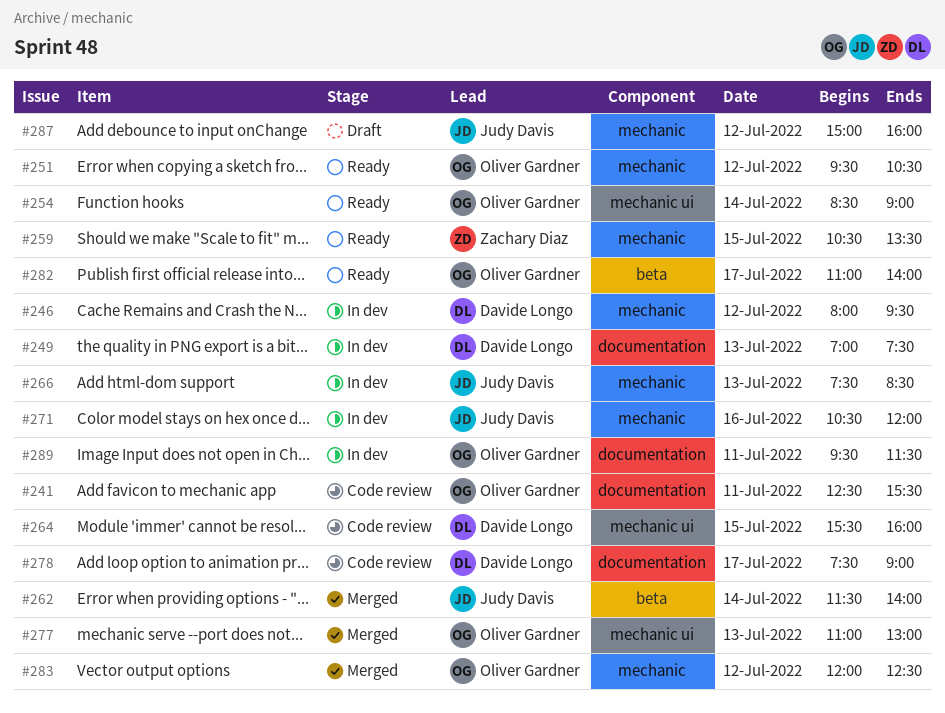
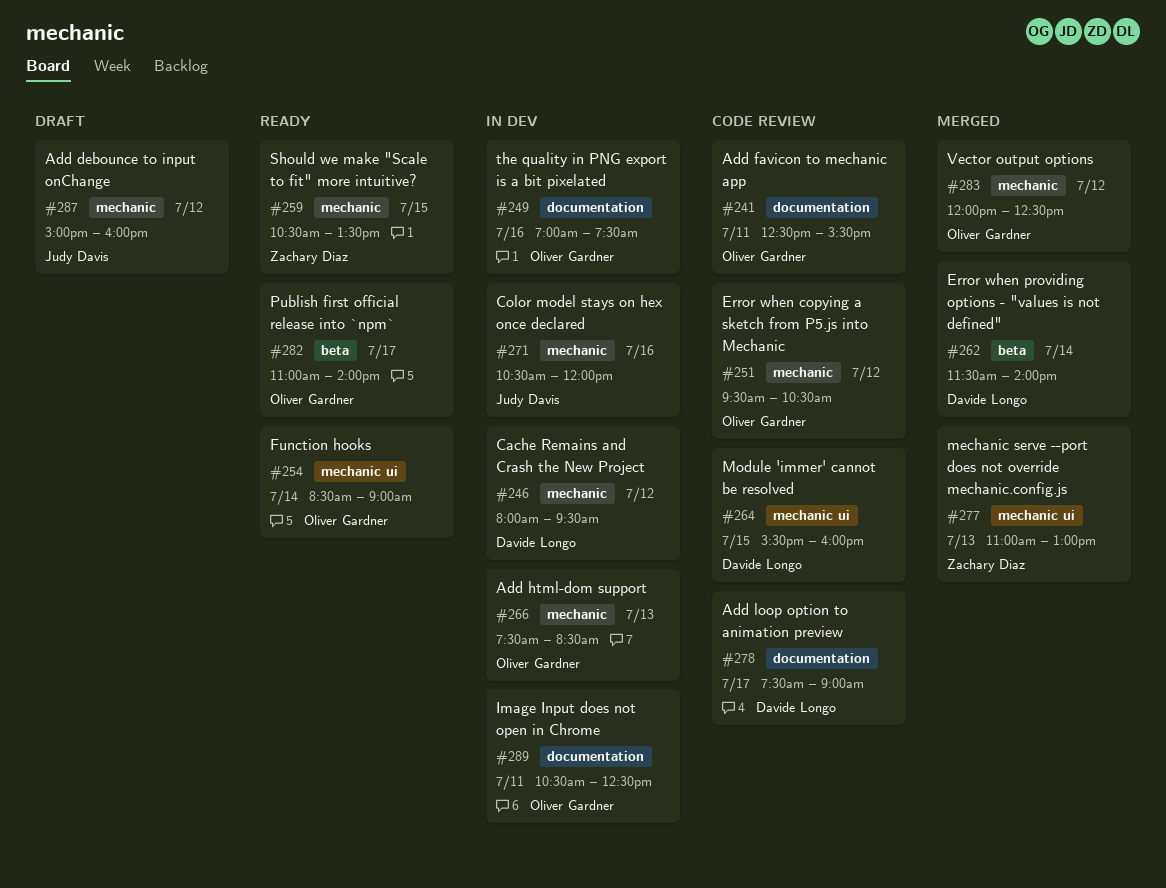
#249, owner: Davide Longo -> Oliver Gardner
#249, day: Jul 13 -> Jul 16
#251, status: Ready -> Code review
#262, owner: Judy Davis -> Davide Longo
#266, owner: Judy Davis -> Oliver Gardner
#277, owner: Oliver Gardner -> Zachary Diaz
#289, begins: 09:30 -> 10:30
#289, ends: 11:30 -> 12:30

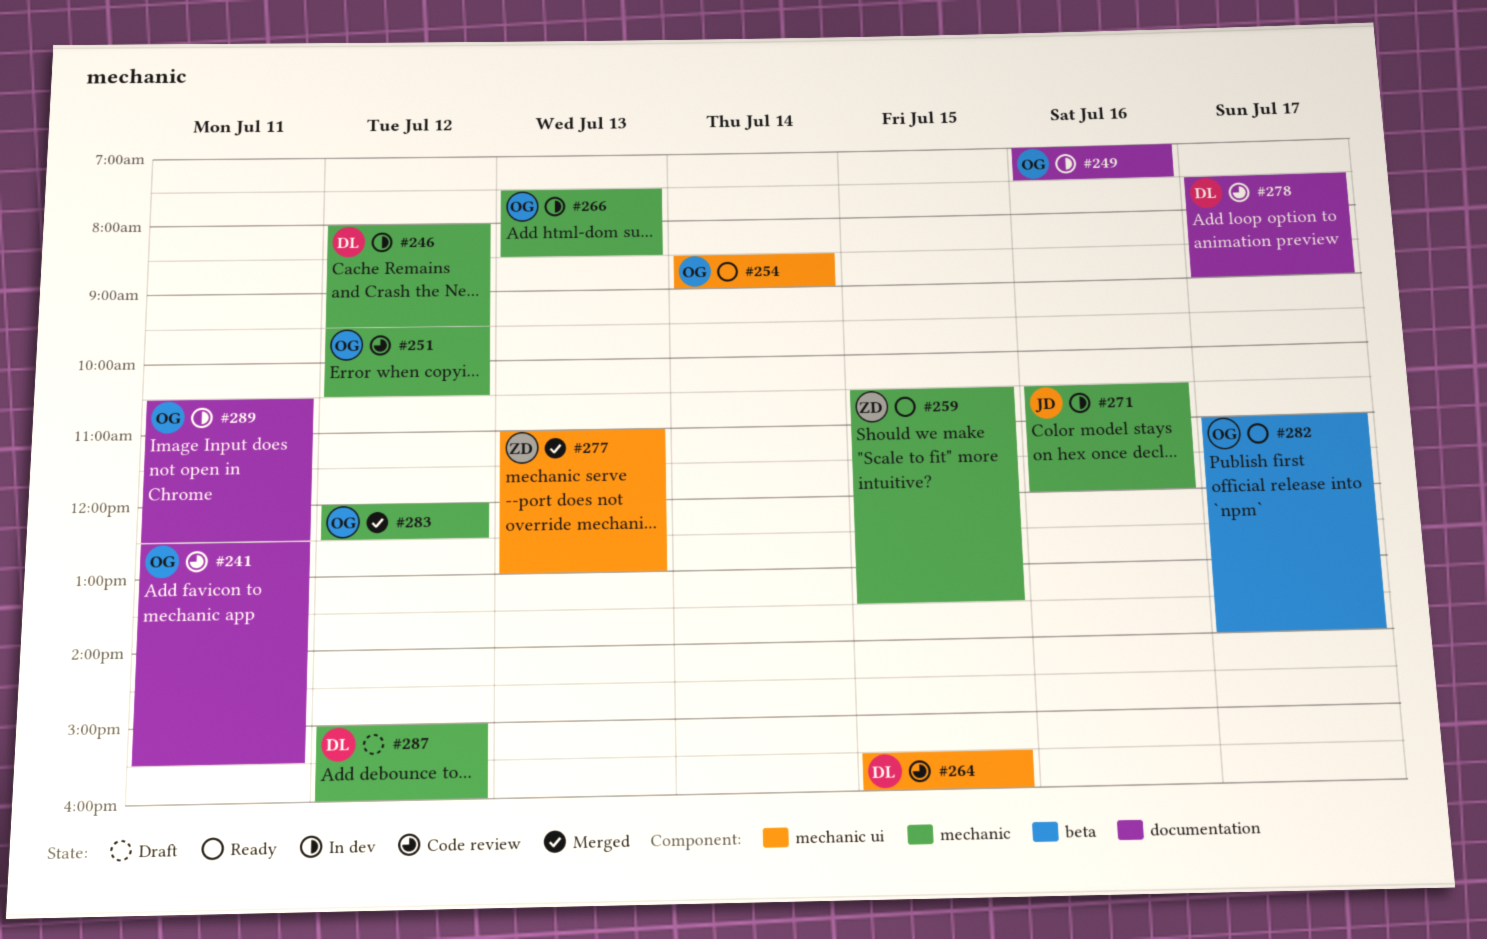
#262: present -> none
#287, owner: Judy Davis -> Davide Longo

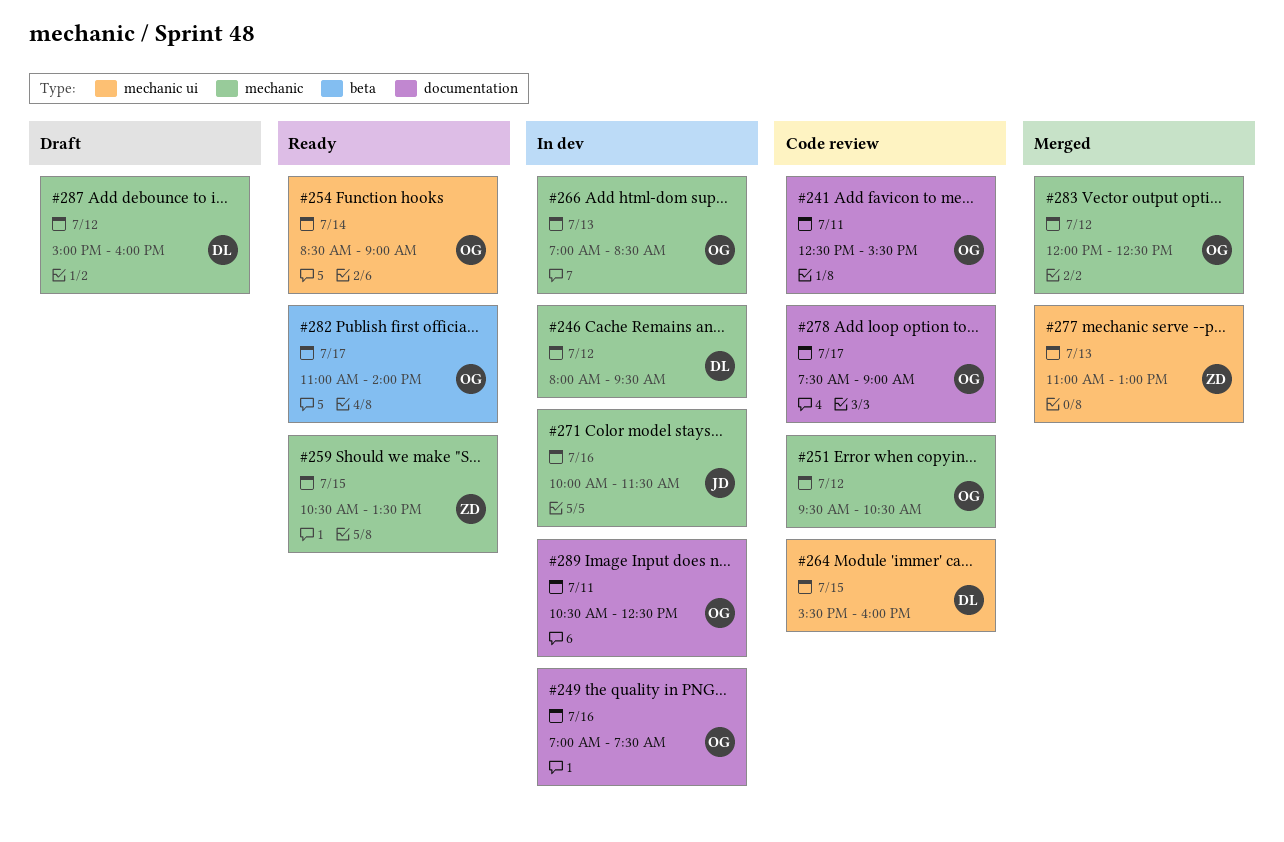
#266, begins: 07:30 -> 07:00
#271, begins: 10:30 -> 10:00
#271, ends: 12:00 -> 11:30
#278, owner: DL -> OG

